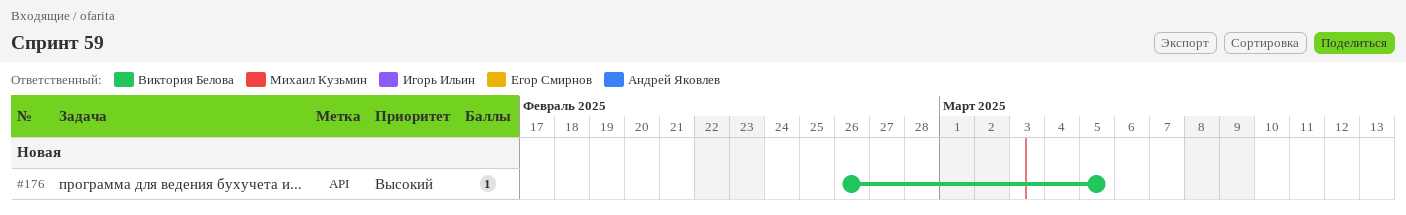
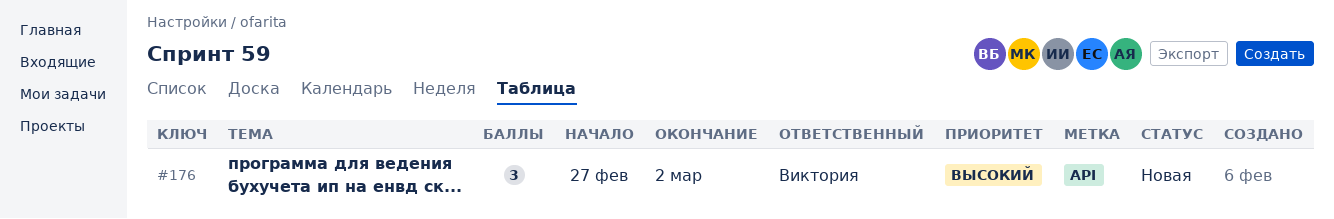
#176, estimate: 1 -> 3
#176, start: Feb 26 -> Feb 27
#176, due: Mar 5 -> Mar 2

